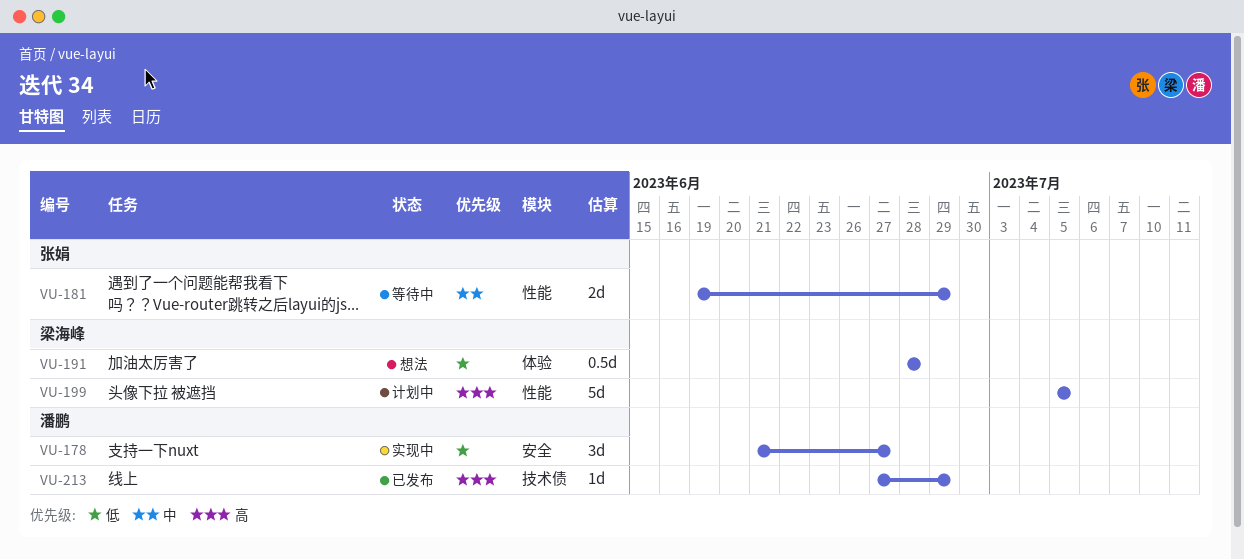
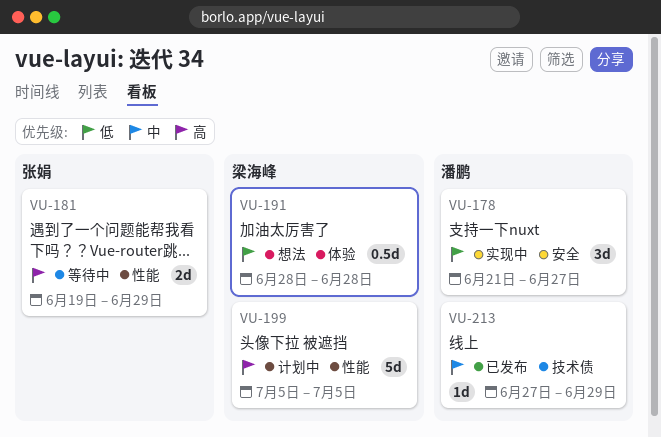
VU-181, priority: 中 -> 高
VU-213, priority: 高 -> 中

